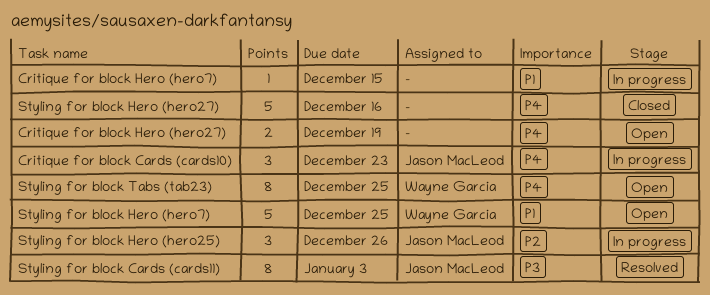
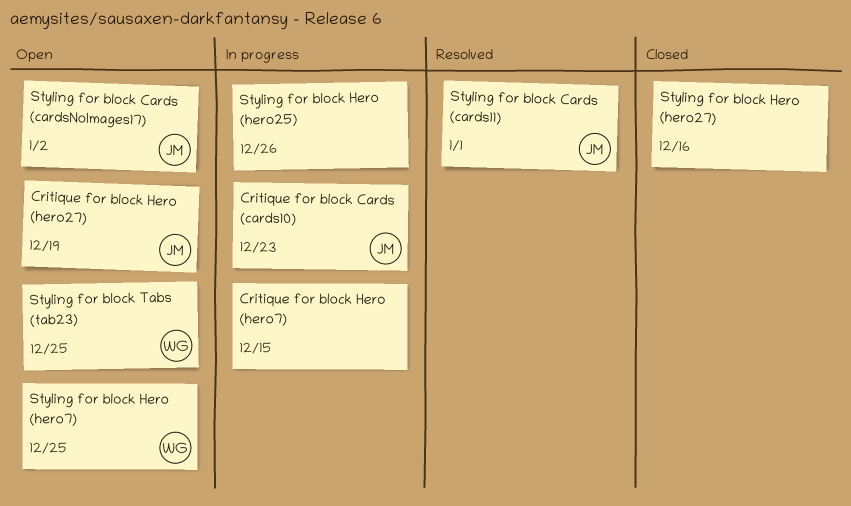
Critique for block Hero (hero27), owner: none -> Jason MacLeod
Styling for block Cards (cards11), due: Jan 3 -> Jan 1
Styling for block Cards (cardsNoImages17): none -> present
Styling for block Hero (hero25), owner: Jason MacLeod -> none

